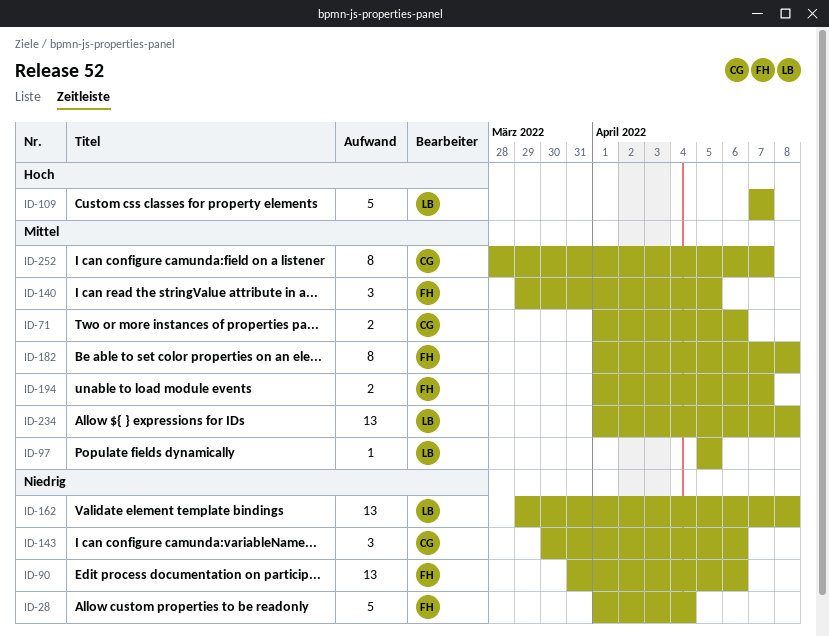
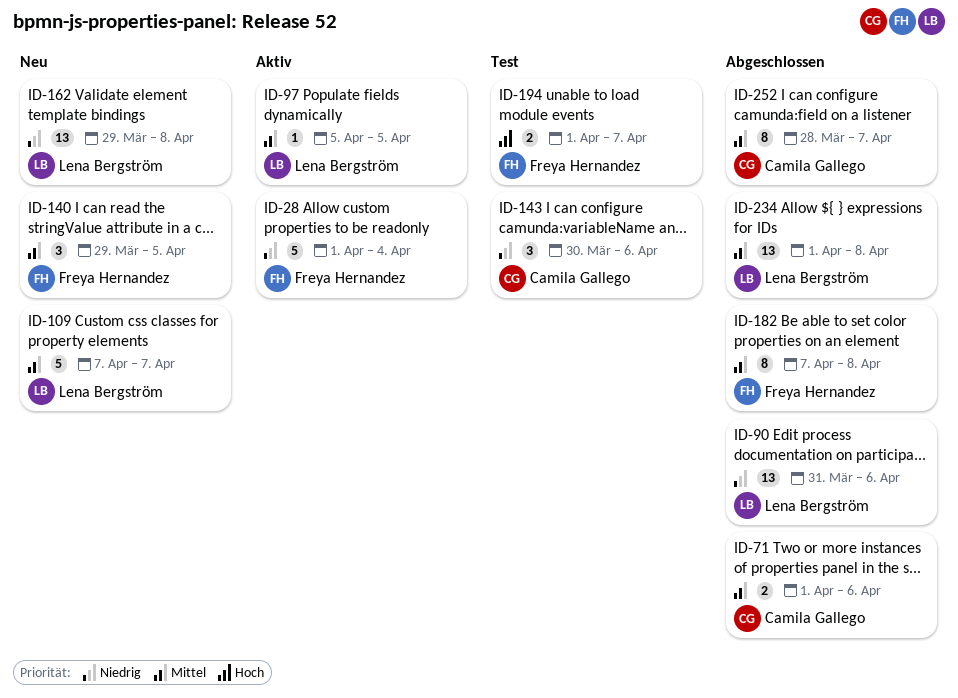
ID-90, owner: Freya Hernandez -> Lena Bergström
ID-109, priority: Hoch -> Mittel
ID-182, start: Apr 1 -> Apr 7
ID-194, priority: Mittel -> Hoch

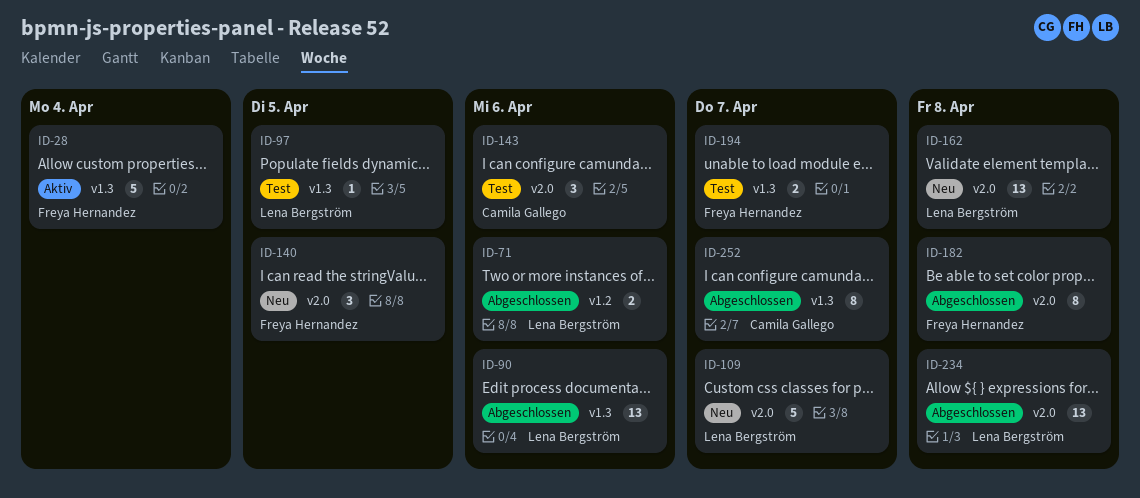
ID-71, owner: Camila Gallego -> Lena Bergström
ID-97, status: Aktiv -> Test

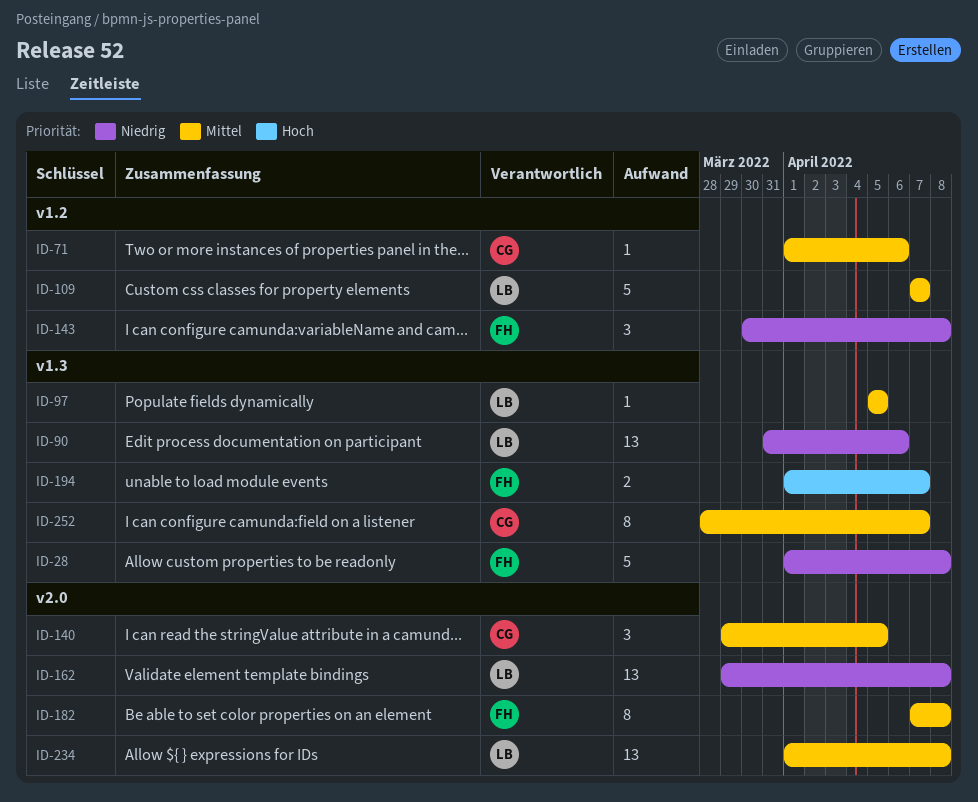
ID-28, due: Apr 4 -> Apr 8
ID-71, owner: Lena Bergström -> Camila Gallego
ID-71, estimate: 2 -> 1
ID-109, label: v2.0 -> v1.2
ID-140, owner: Freya Hernandez -> Camila Gallego
ID-143, owner: Camila Gallego -> Freya Hernandez
ID-143, label: v2.0 -> v1.2
ID-143, due: Apr 6 -> Apr 8

